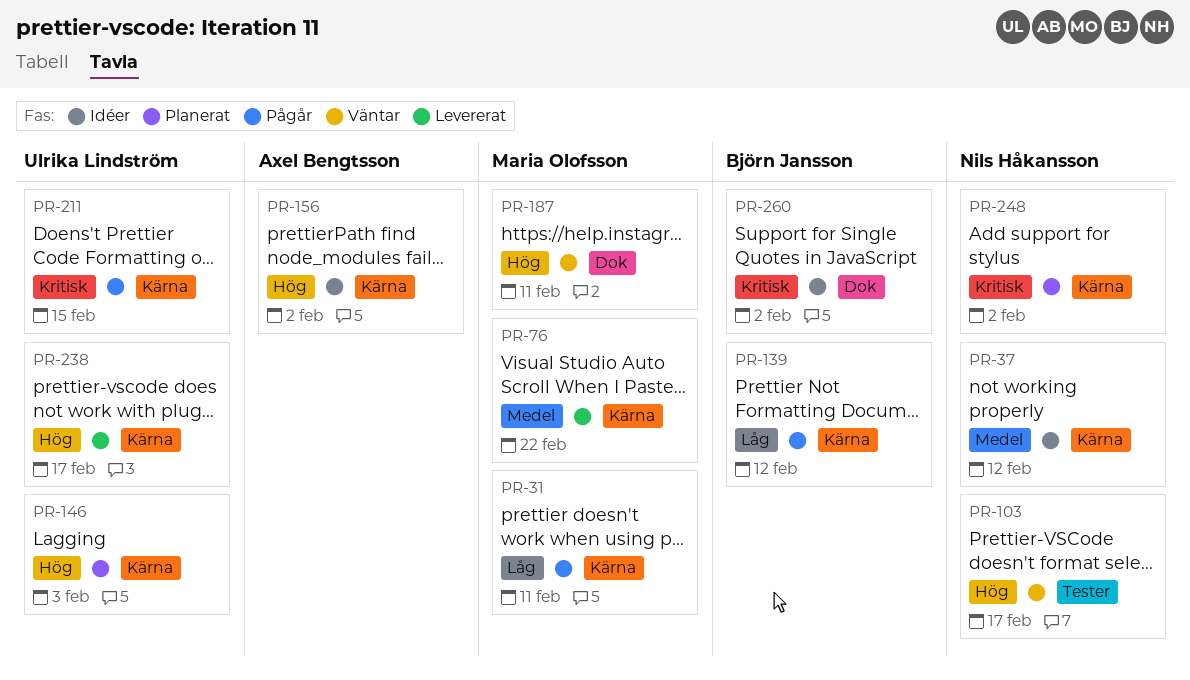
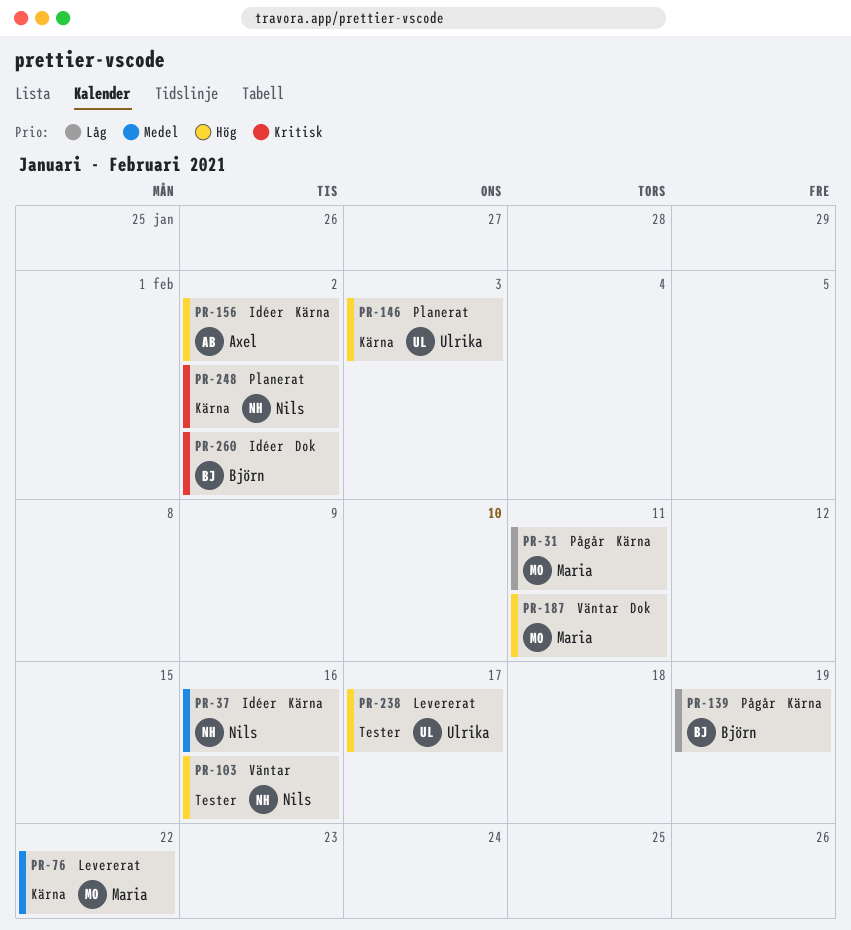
PR-37, due: Feb 12 -> Feb 16
PR-103, due: Feb 17 -> Feb 16
PR-139, due: Feb 12 -> Feb 19
PR-211: present -> none
PR-238, label: Kärna -> Tester

